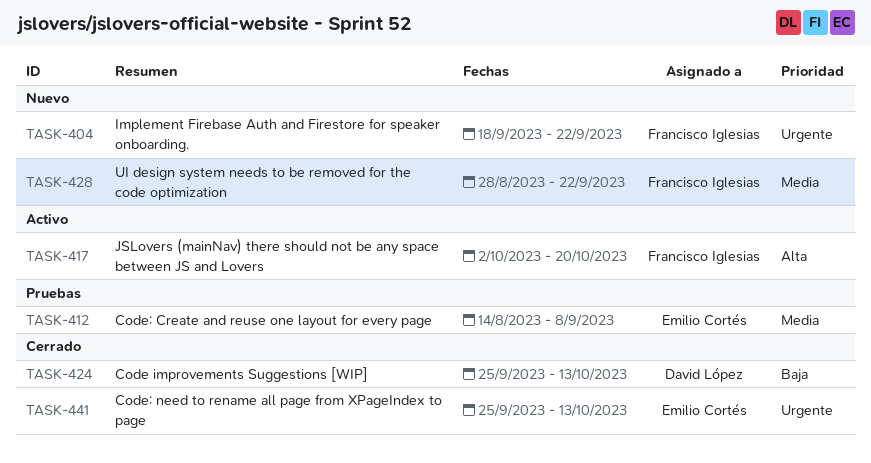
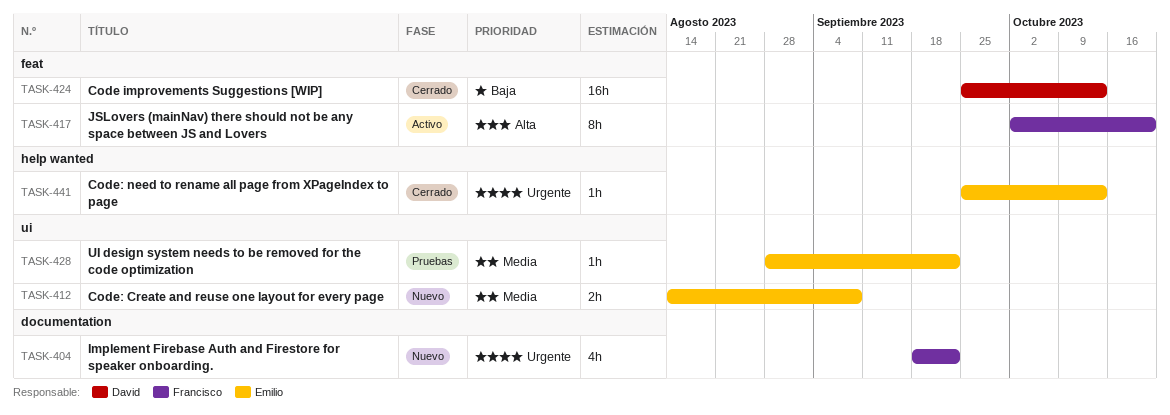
TASK-412, status: Pruebas -> Nuevo
TASK-428, status: Nuevo -> Pruebas
TASK-428, owner: Francisco Iglesias -> Emilio Cortés

